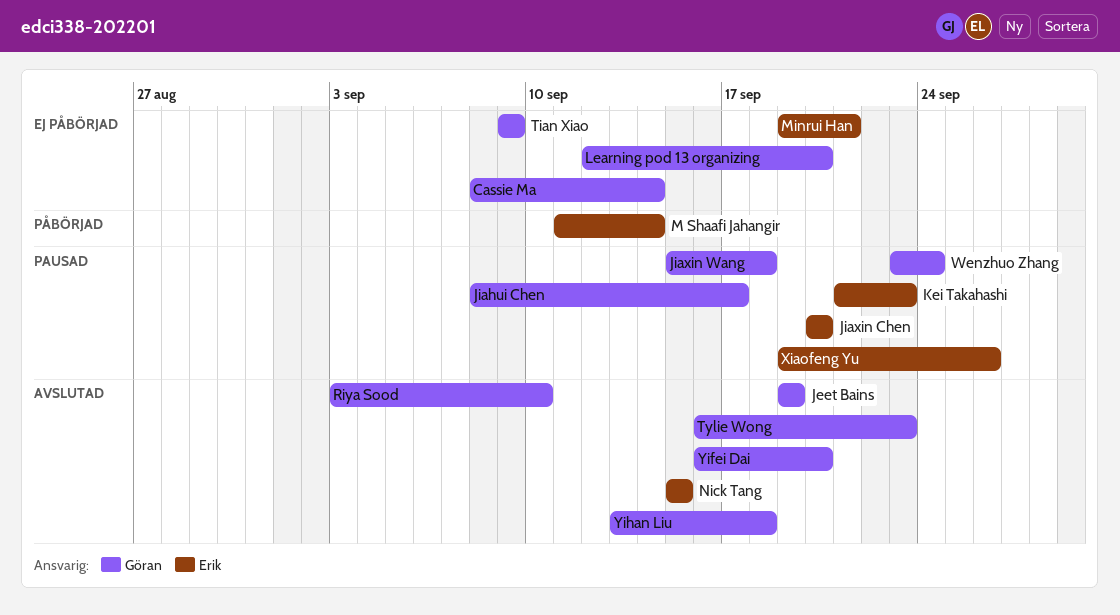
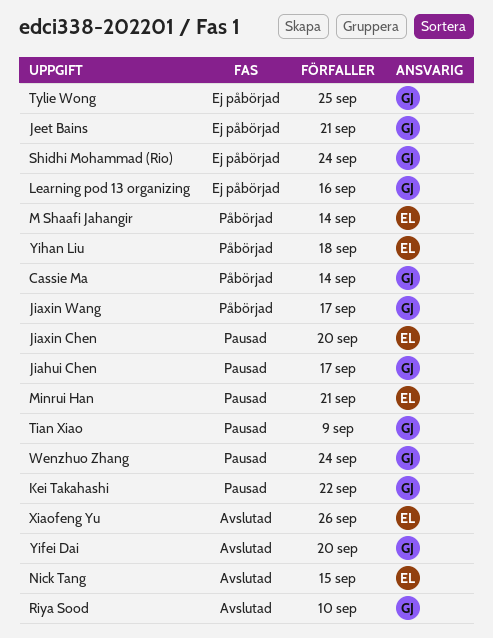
Cassie Ma, status: Ej påbörjad -> Påbörjad
Jeet Bains, status: Avslutad -> Ej påbörjad
Jeet Bains, due: Sep 19 -> Sep 21
Jiaxin Wang, status: Pausad -> Påbörjad
Jiaxin Wang, due: Sep 18 -> Sep 17
Kei Takahashi, owner: Erik -> Göran
Kei Takahashi, due: Sep 23 -> Sep 22
Learning pod 13 organizing, due: Sep 20 -> Sep 16
Minrui Han, status: Ej påbörjad -> Pausad
Shidhi Mohammad (Rio): none -> present
Tian Xiao, status: Ej påbörjad -> Pausad
Tylie Wong, status: Avslutad -> Ej påbörjad
Tylie Wong, due: Sep 23 -> Sep 25
Xiaofeng Yu, status: Pausad -> Avslutad
Yihan Liu, status: Avslutad -> Påbörjad
Yihan Liu, owner: Göran -> Erik

